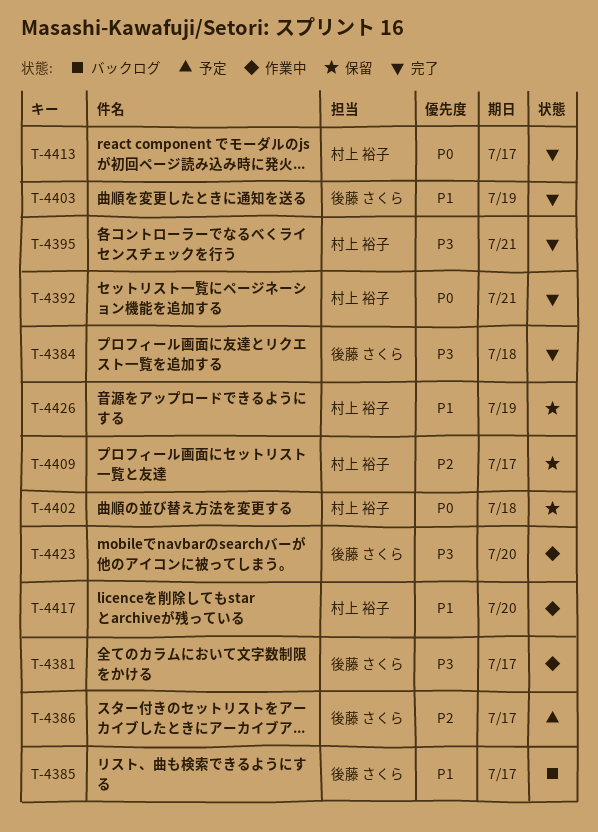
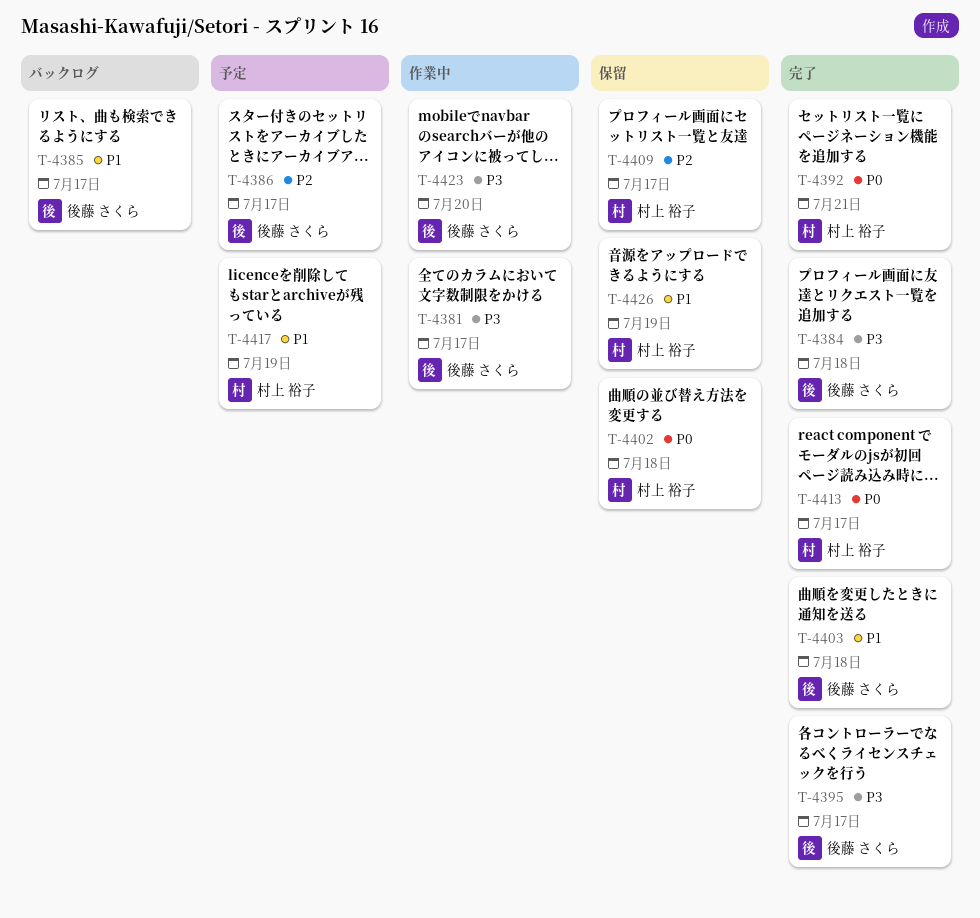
T-4395, owner: 村上 裕子 -> 後藤 さくら
T-4395, due: Jul 21 -> Jul 17
T-4403, due: Jul 19 -> Jul 18
T-4417, status: 作業中 -> 予定
T-4417, due: Jul 20 -> Jul 19

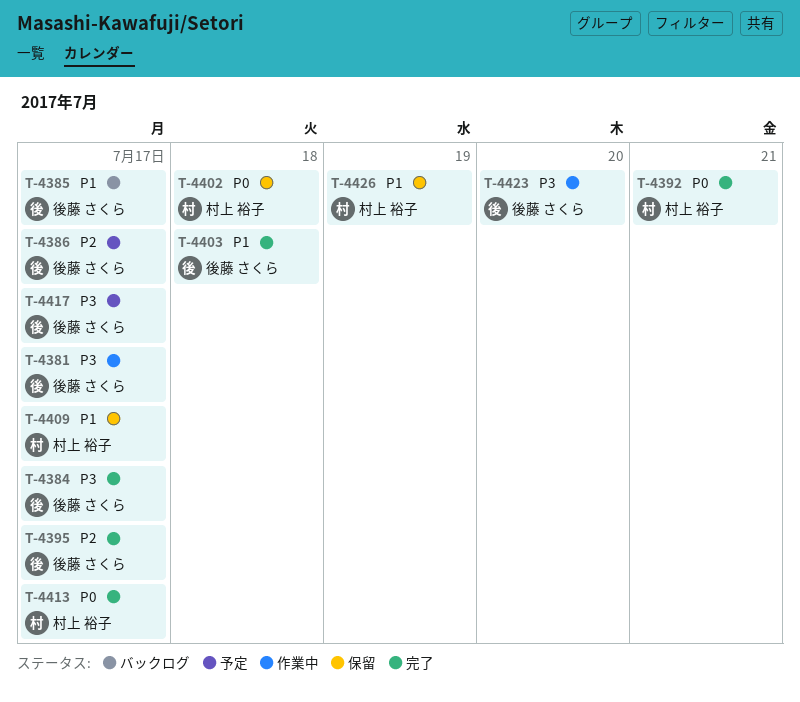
T-4384, due: Jul 18 -> Jul 17
T-4395, priority: P3 -> P2
T-4409, priority: P2 -> P1
T-4417, owner: 村上 裕子 -> 後藤 さくら
T-4417, priority: P1 -> P3
T-4417, due: Jul 19 -> Jul 17

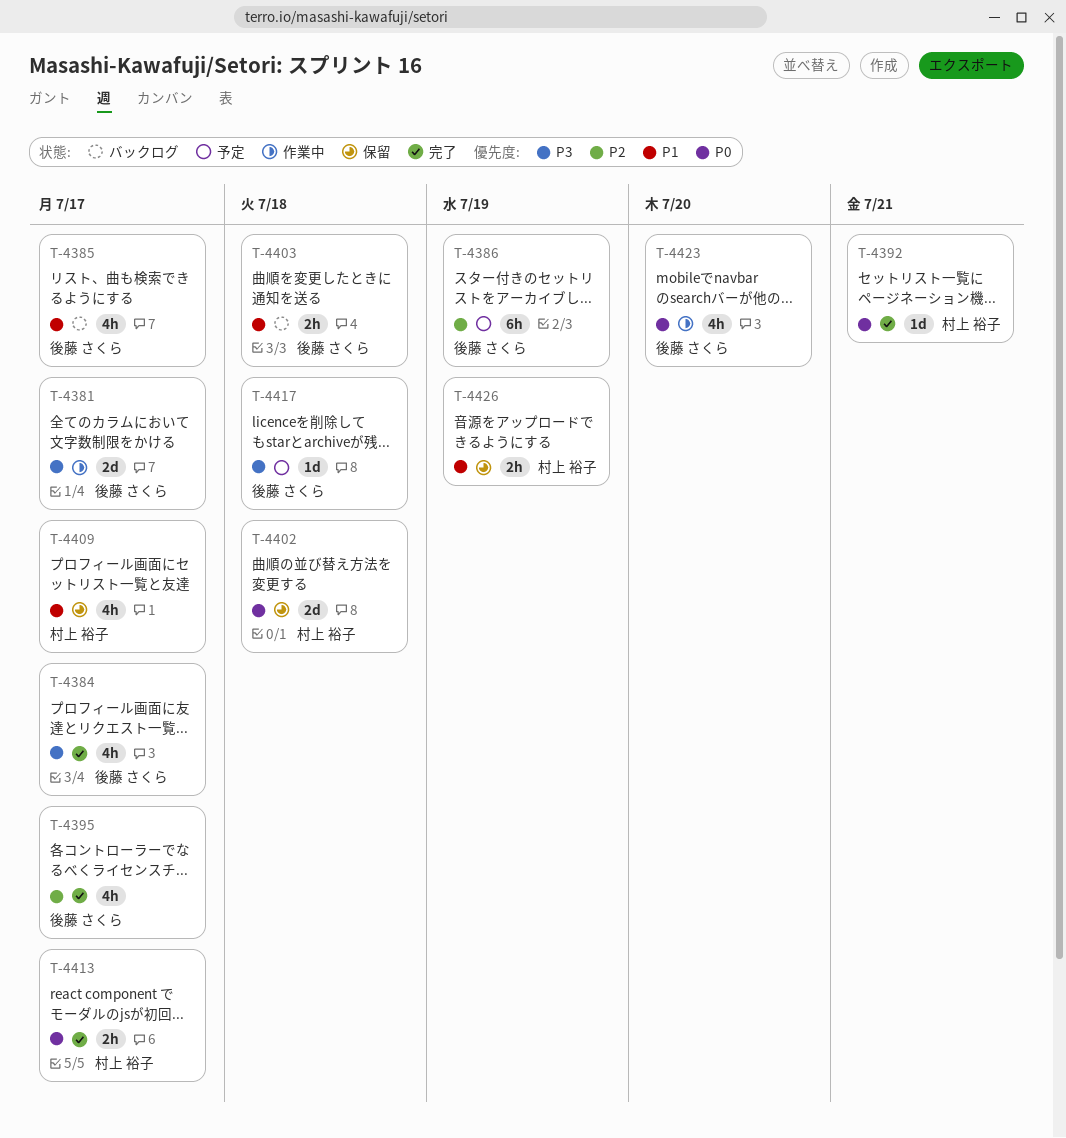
T-4386, due: Jul 17 -> Jul 19
T-4403, status: 完了 -> バックログ
T-4417, due: Jul 17 -> Jul 18
T-4423, priority: P3 -> P0

